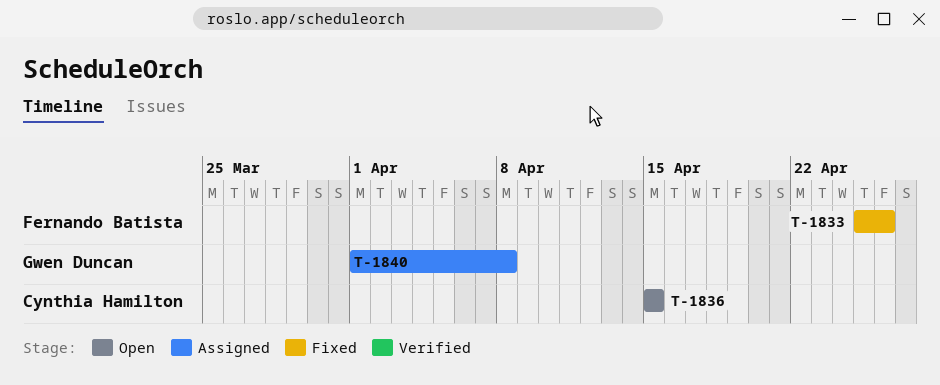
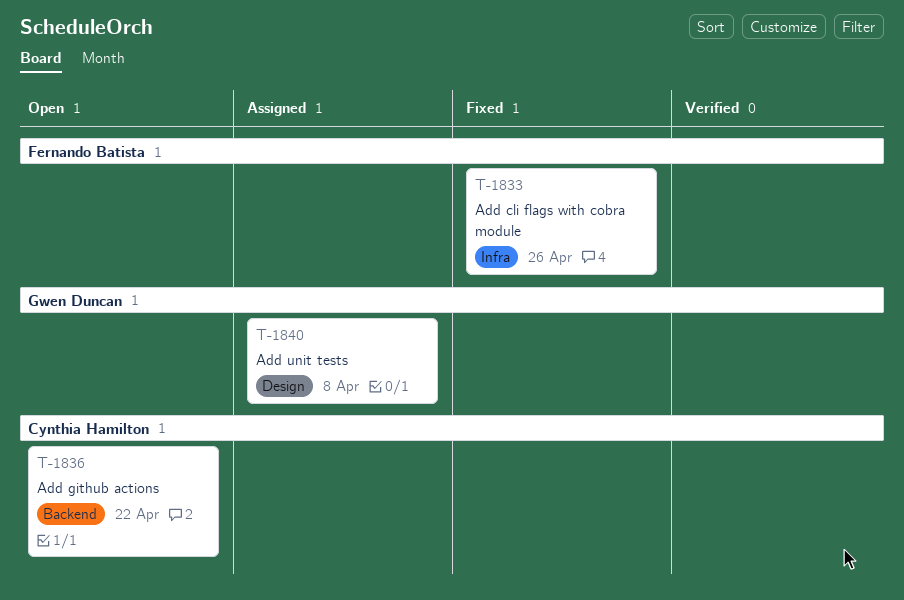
T-1836, due: Apr 15 -> Apr 22

